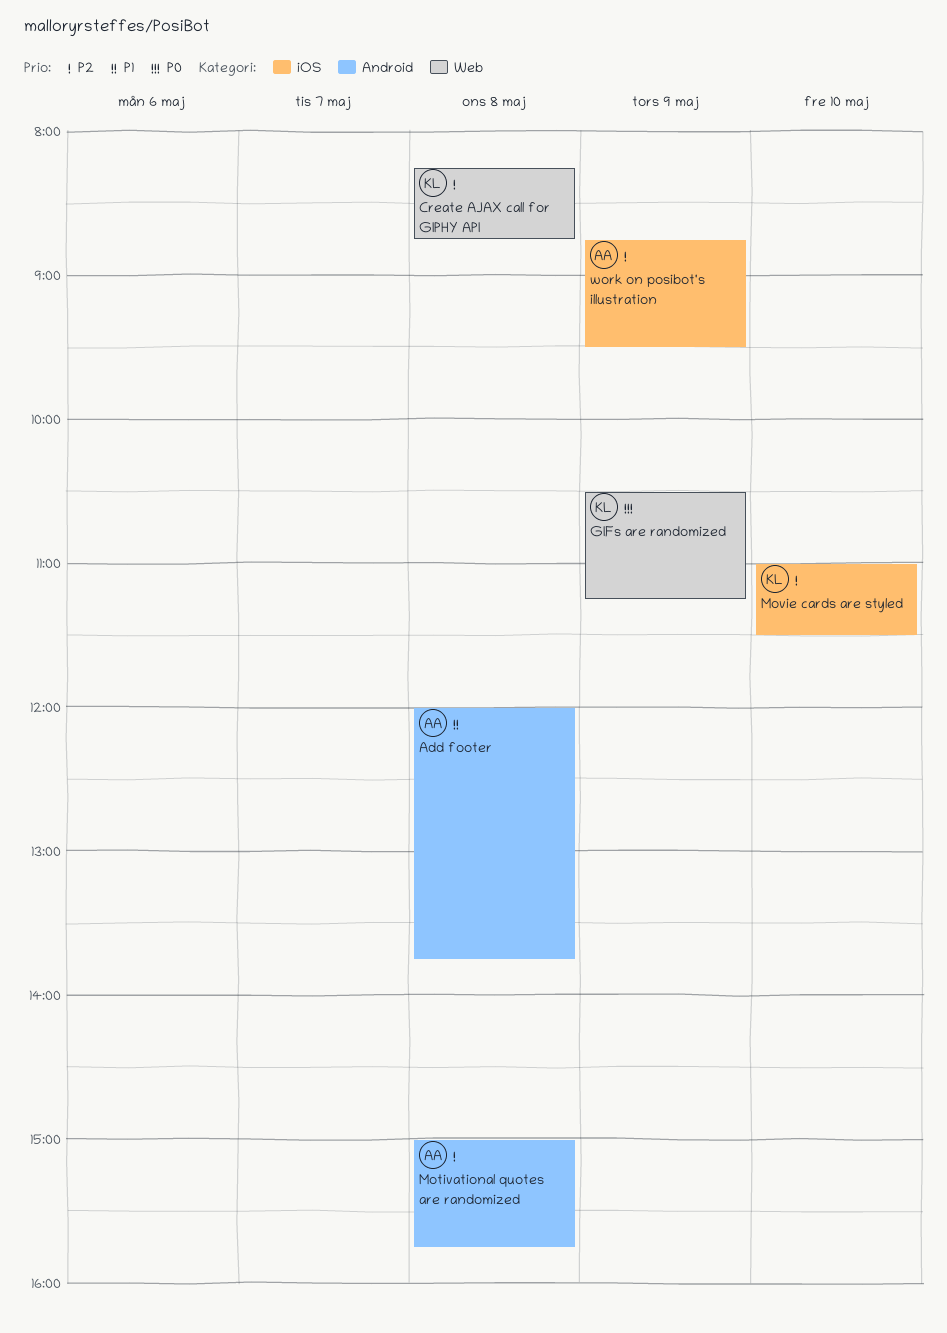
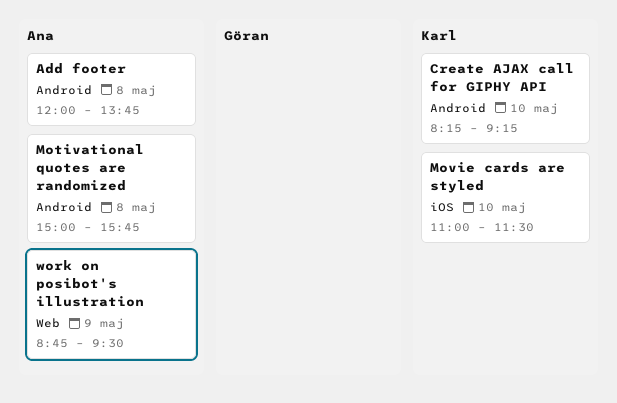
Create AJAX call for GIPHY API, label: Web -> Android
Create AJAX call for GIPHY API, day: May 8 -> May 10
Create AJAX call for GIPHY API, ends: 08:45 -> 09:15
GIFs are randomized: present -> none
work on posibot's illustration, label: iOS -> Web

